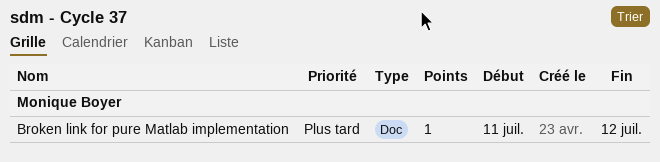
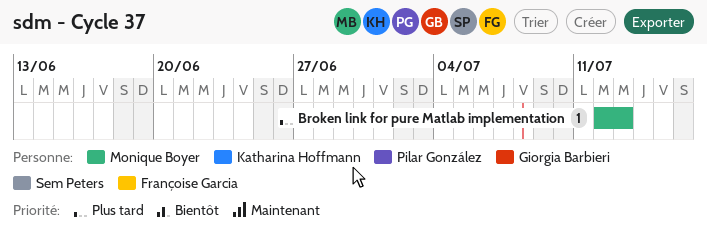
Broken link for pure Matlab implementation, start: Jul 11 -> Jul 12
Broken link for pure Matlab implementation, due: Jul 12 -> Jul 13

